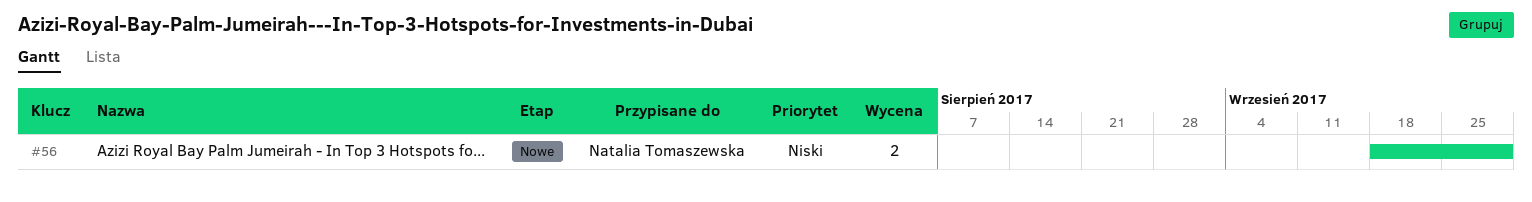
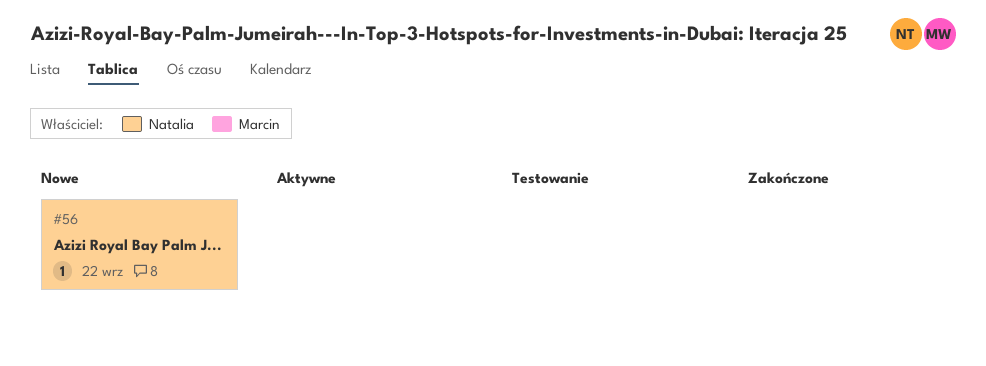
#56, estimate: 2 -> 1
#56, due: Sep 29 -> Sep 22

